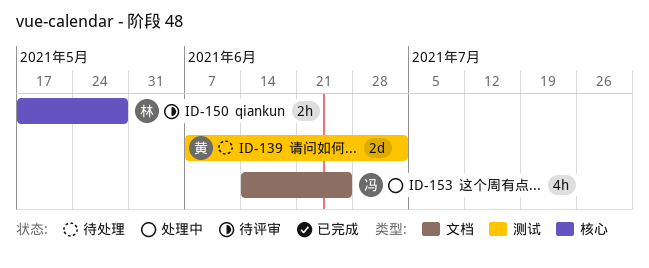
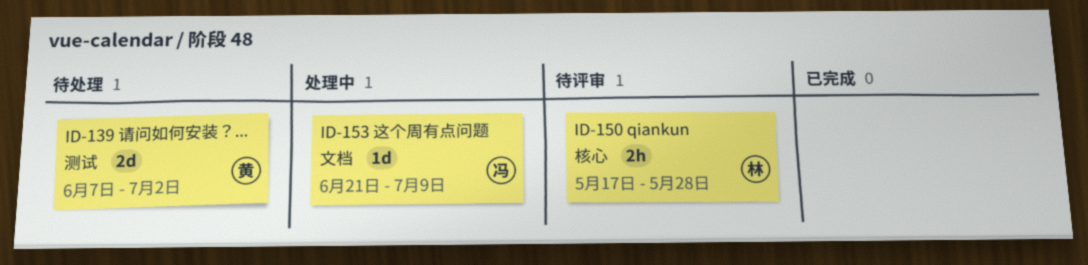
ID-153, estimate: 4h -> 1d
ID-153, start: Jun 14 -> Jun 21
ID-153, due: Jun 25 -> Jul 9

